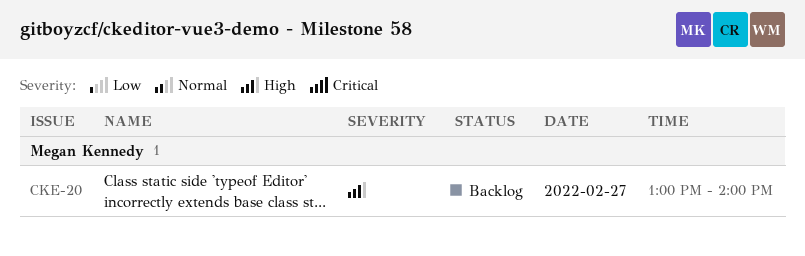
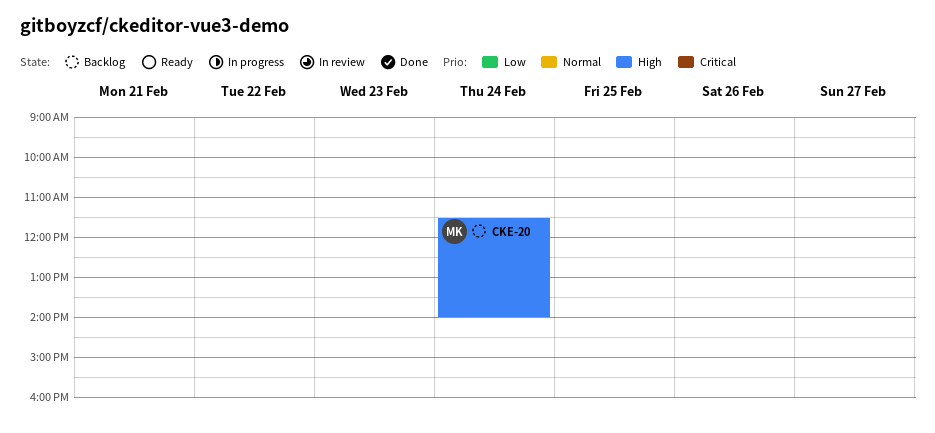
CKE-20, day: Feb 27 -> Feb 24
CKE-20, begins: 13:00 -> 11:30

